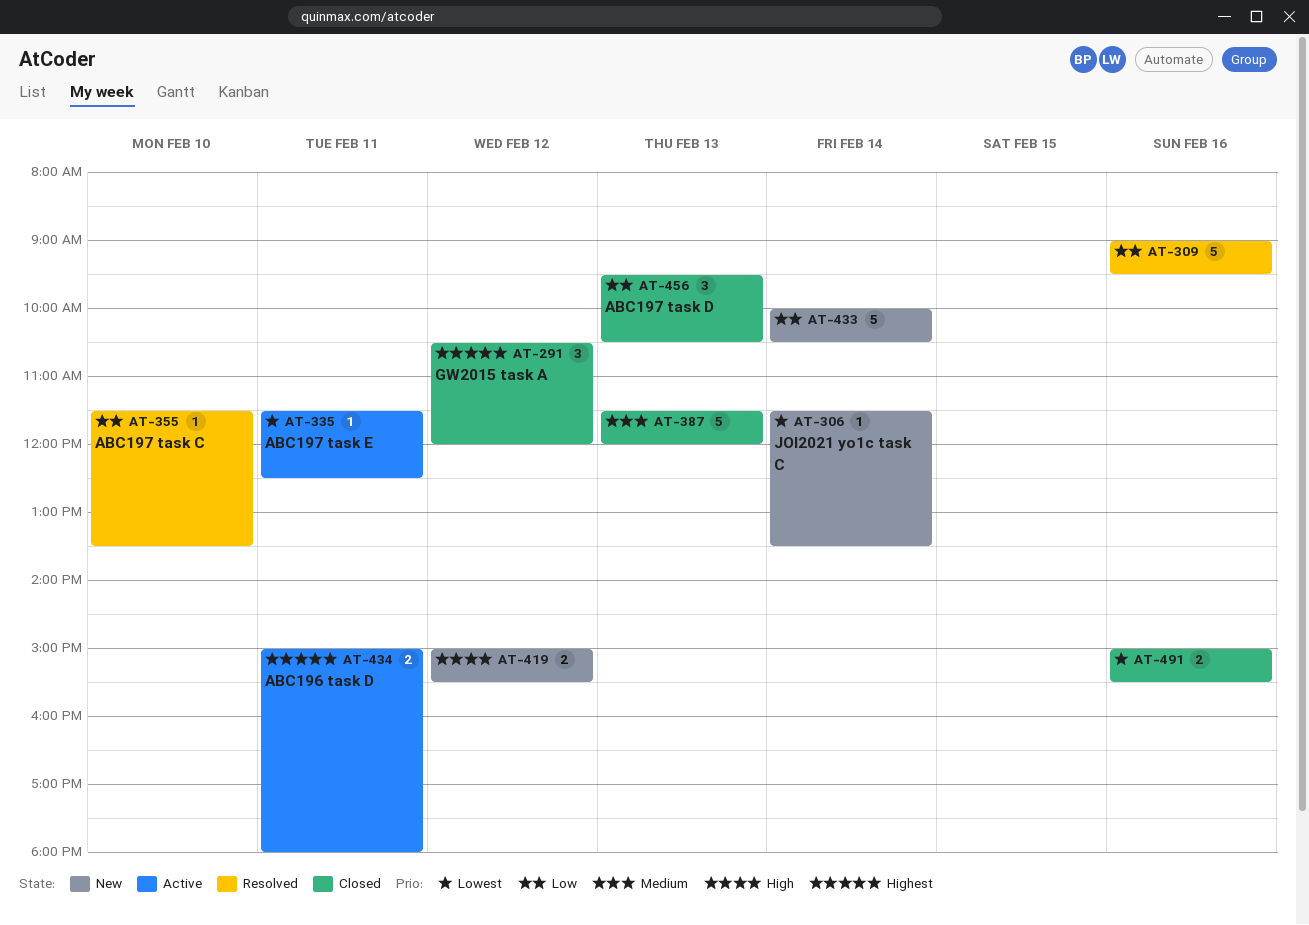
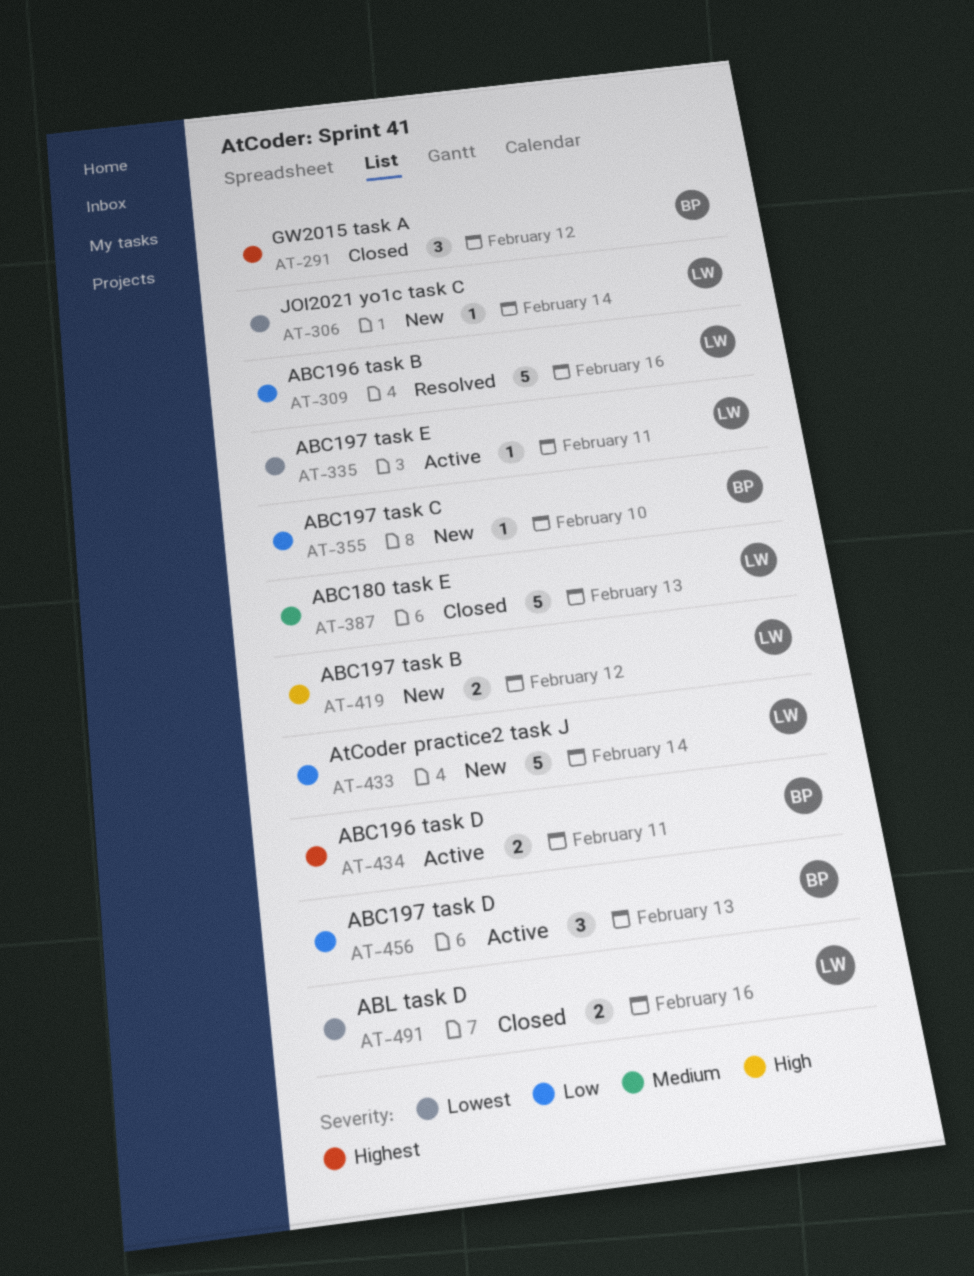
AT-355, status: Resolved -> New
AT-456, status: Closed -> Active

